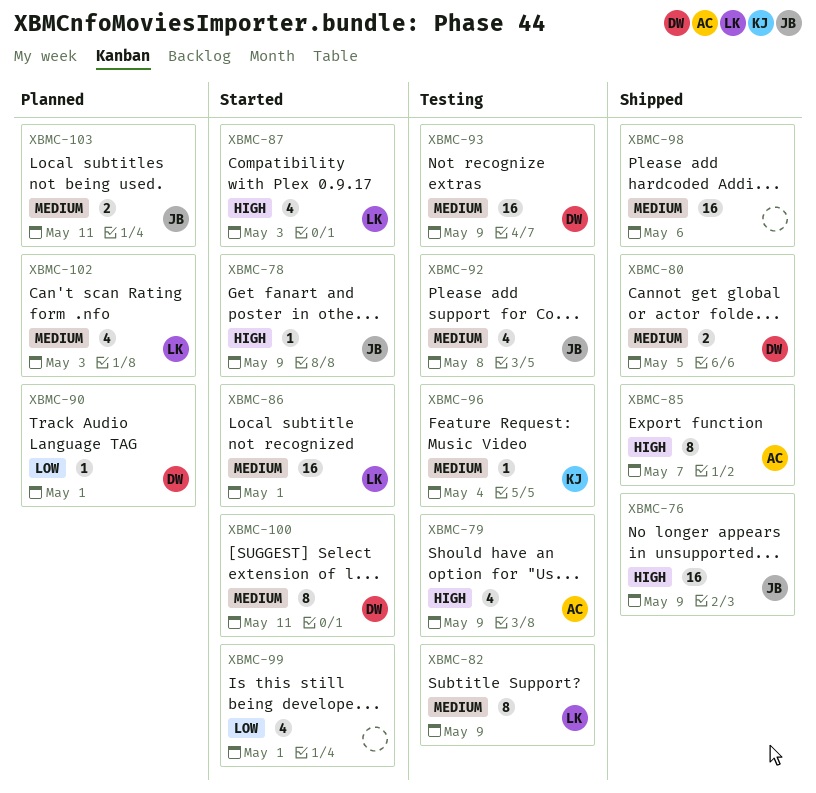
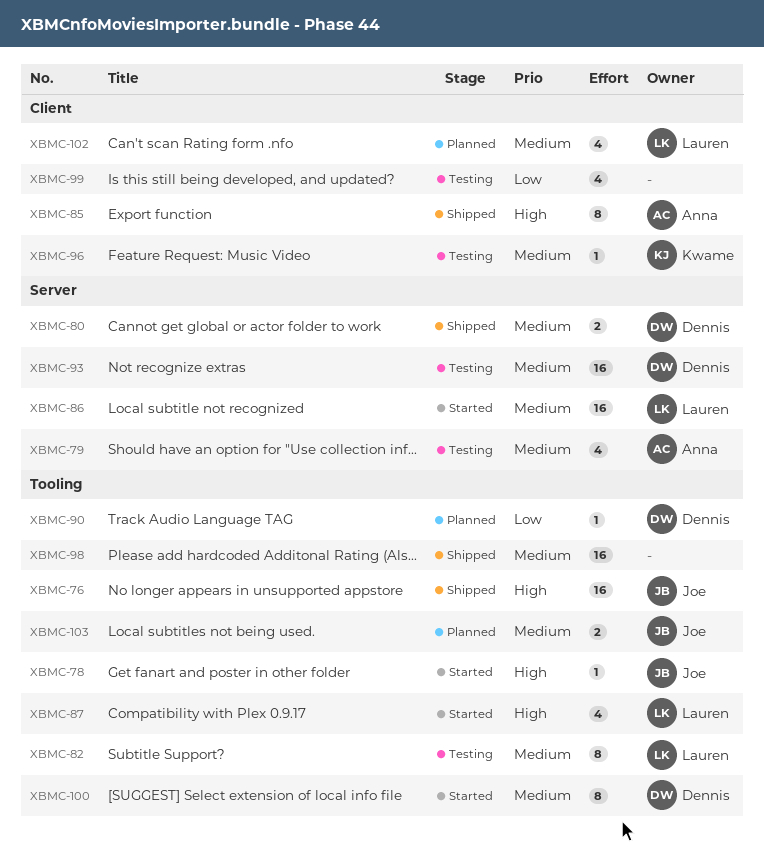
XBMC-79, priority: High -> Medium
XBMC-92: present -> none
XBMC-99, status: Started -> Testing

